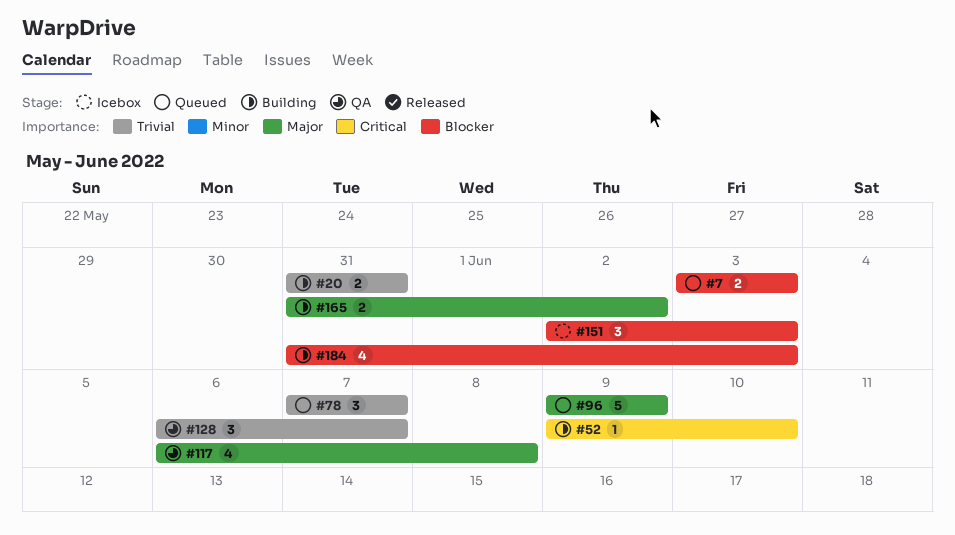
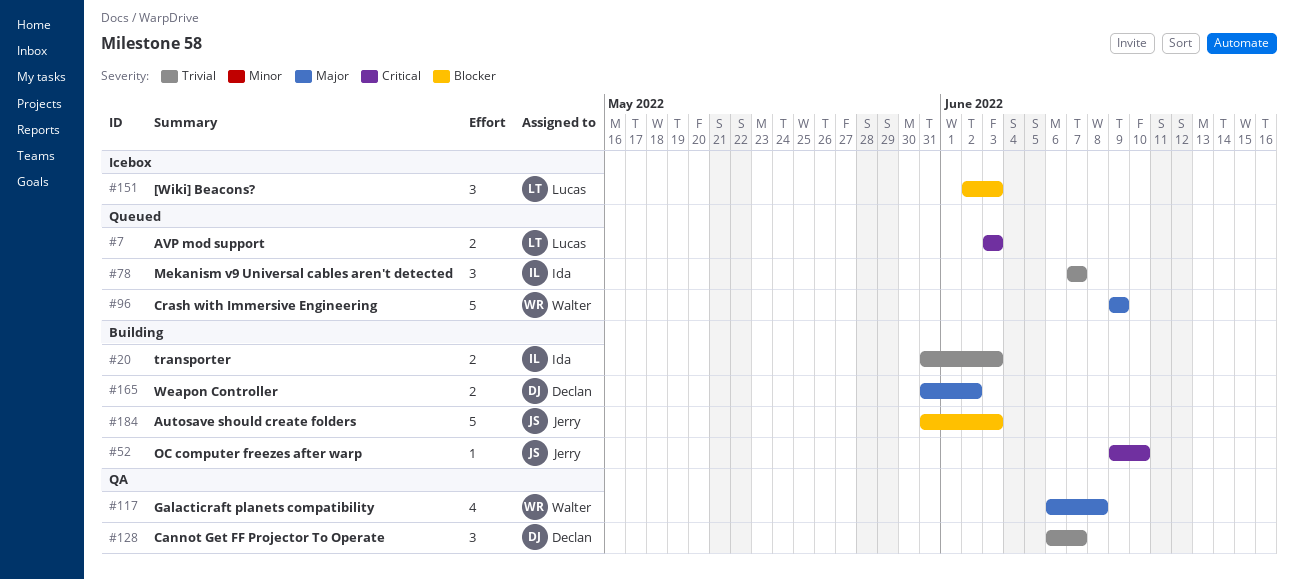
#7, priority: Blocker -> Critical
#20, due: May 31 -> Jun 3
#184, estimate: 4 -> 5

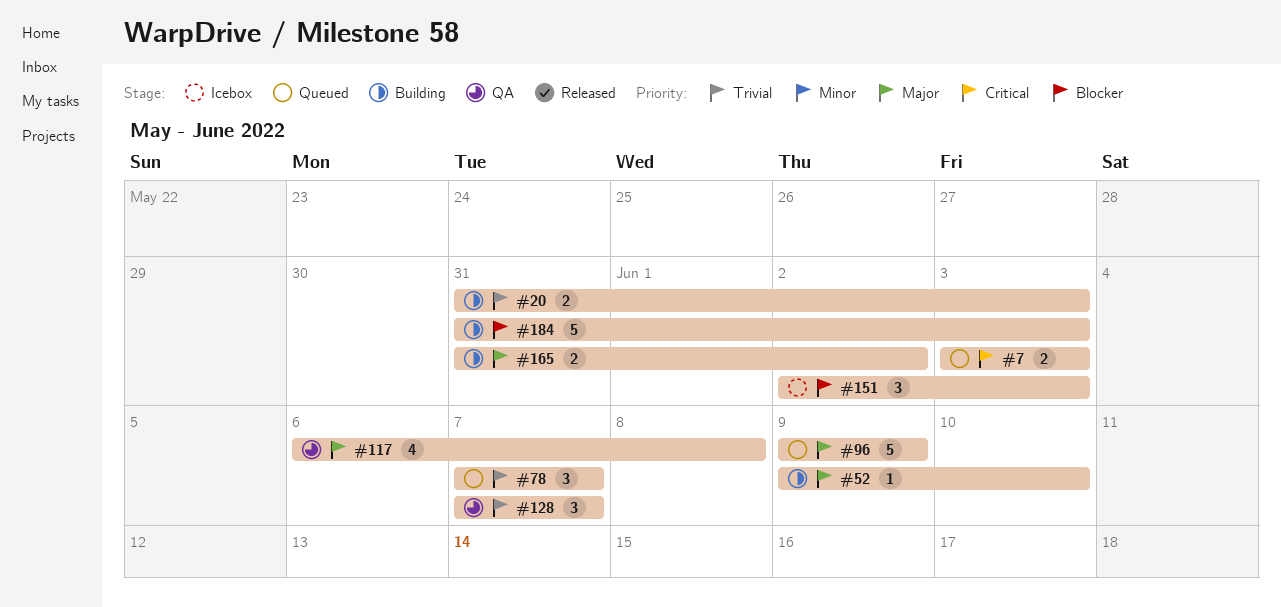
#52, priority: Critical -> Major
#128, start: Jun 6 -> Jun 7

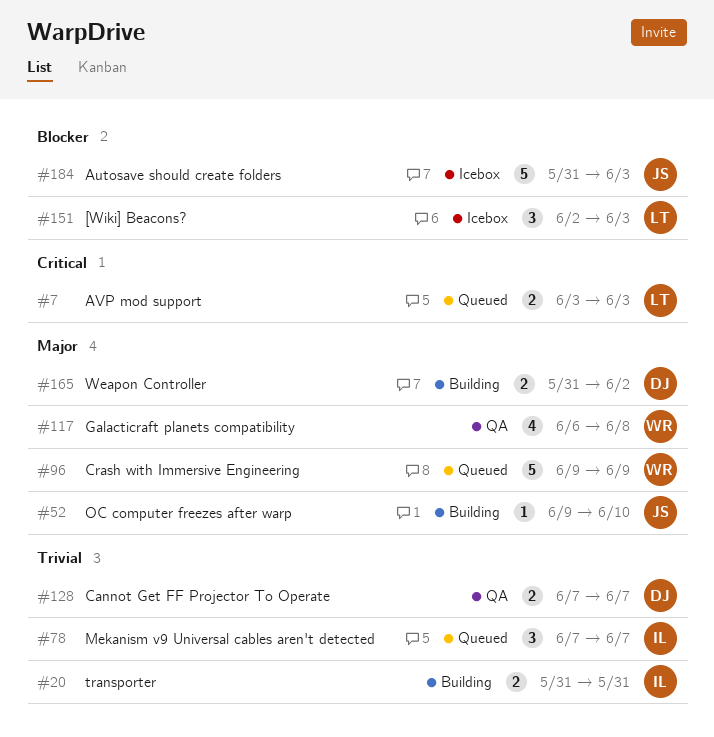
#20, due: Jun 3 -> May 31
#128, estimate: 3 -> 2
#184, status: Building -> Icebox

